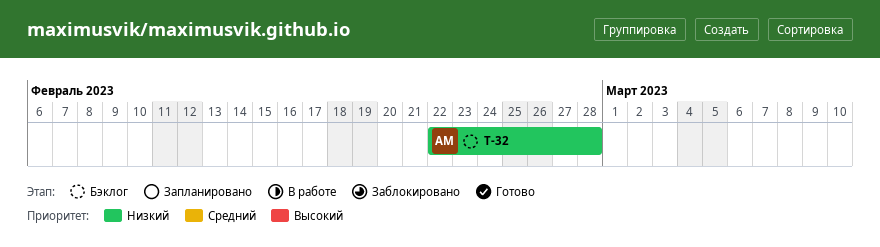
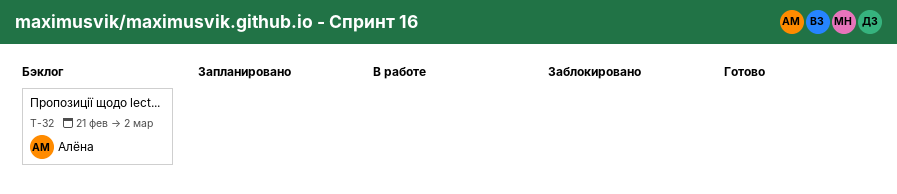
T-32, start: Feb 22 -> Feb 21
T-32, due: Feb 28 -> Mar 2

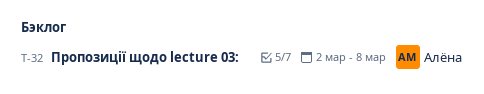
T-32, start: Feb 21 -> Mar 2
T-32, due: Mar 2 -> Mar 8

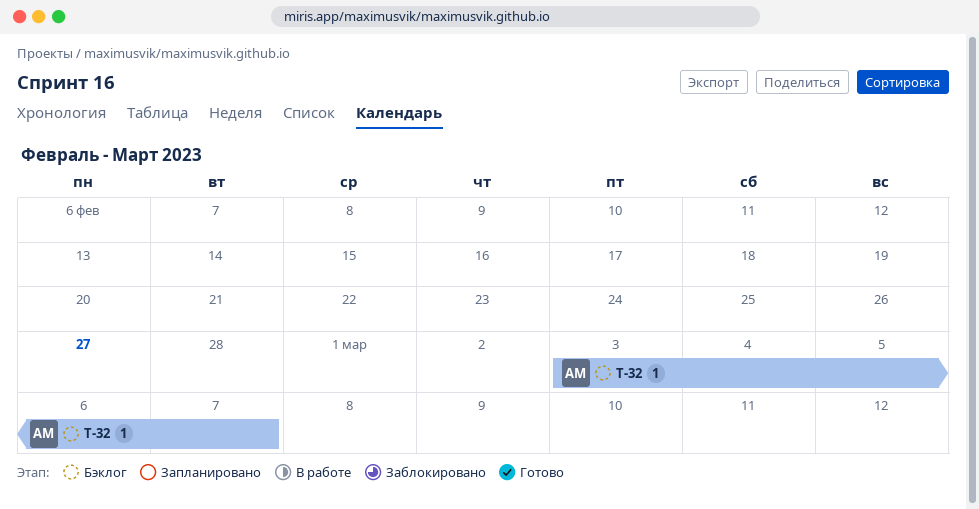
T-32, start: Mar 2 -> Mar 3
T-32, due: Mar 8 -> Mar 7

